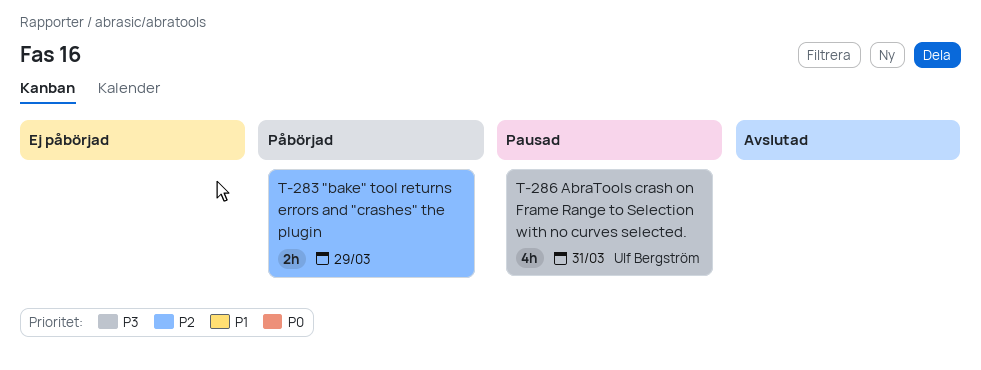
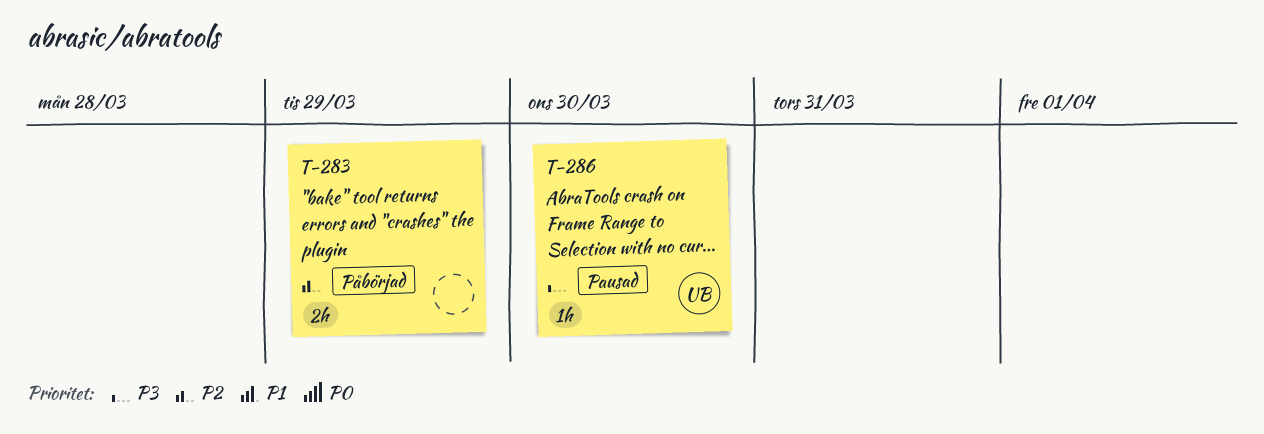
T-286, estimate: 4h -> 1h
T-286, due: Mar 31 -> Mar 30

